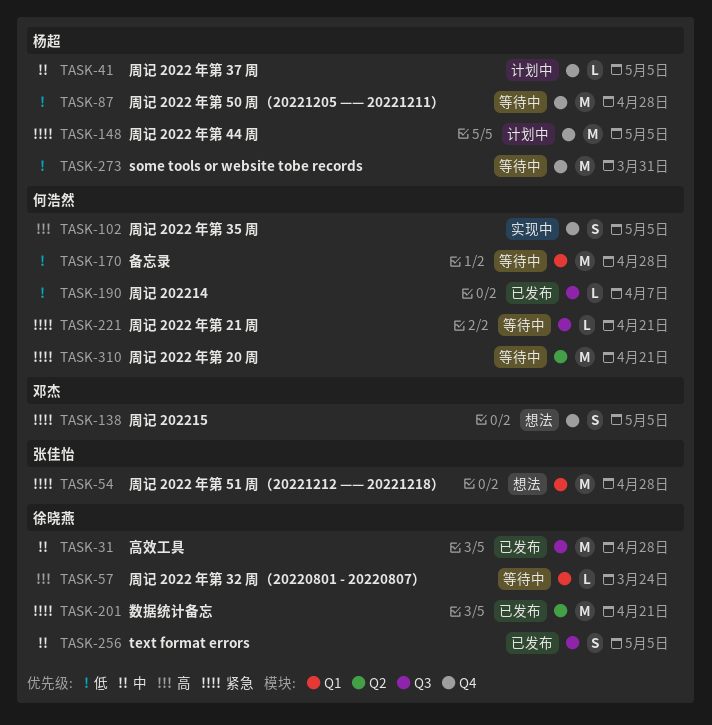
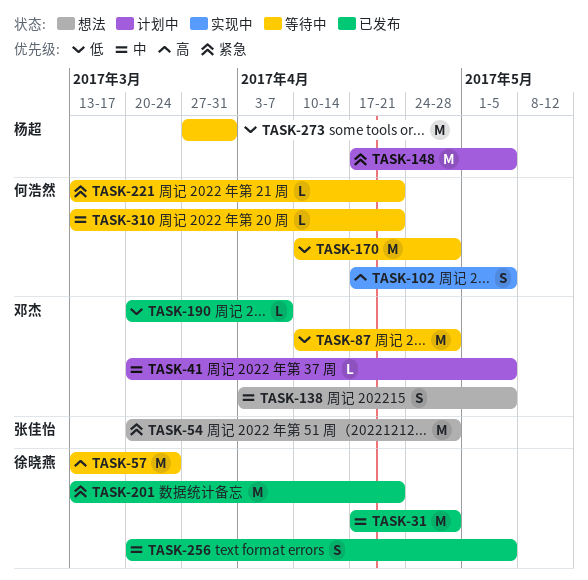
TASK-41, owner: 杨超 -> 邓杰
TASK-57, estimate: L -> M
TASK-87, owner: 杨超 -> 邓杰
TASK-138, priority: 紧急 -> 中
TASK-190, owner: 何浩然 -> 邓杰
TASK-310, priority: 紧急 -> 中
TASK-310, estimate: M -> L

